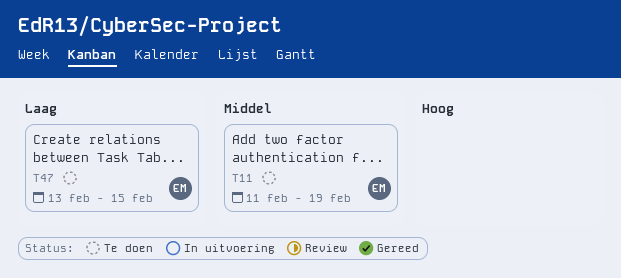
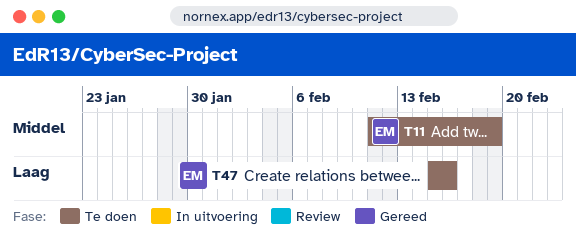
T47, start: Feb 13 -> Feb 15
T47, due: Feb 15 -> Feb 16

